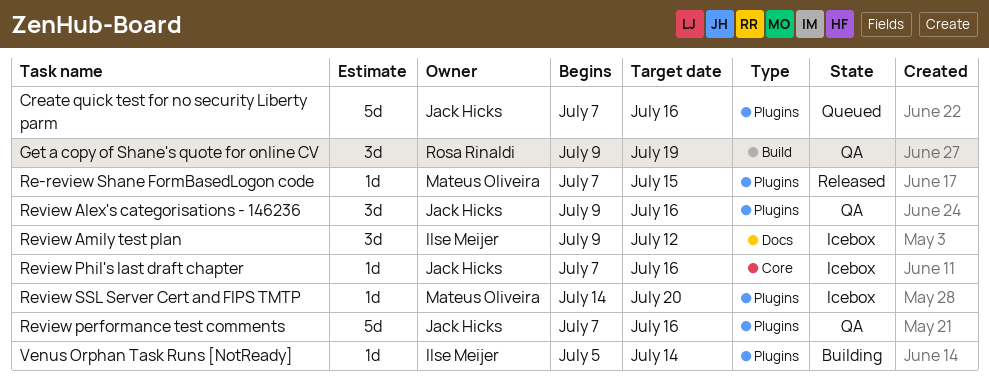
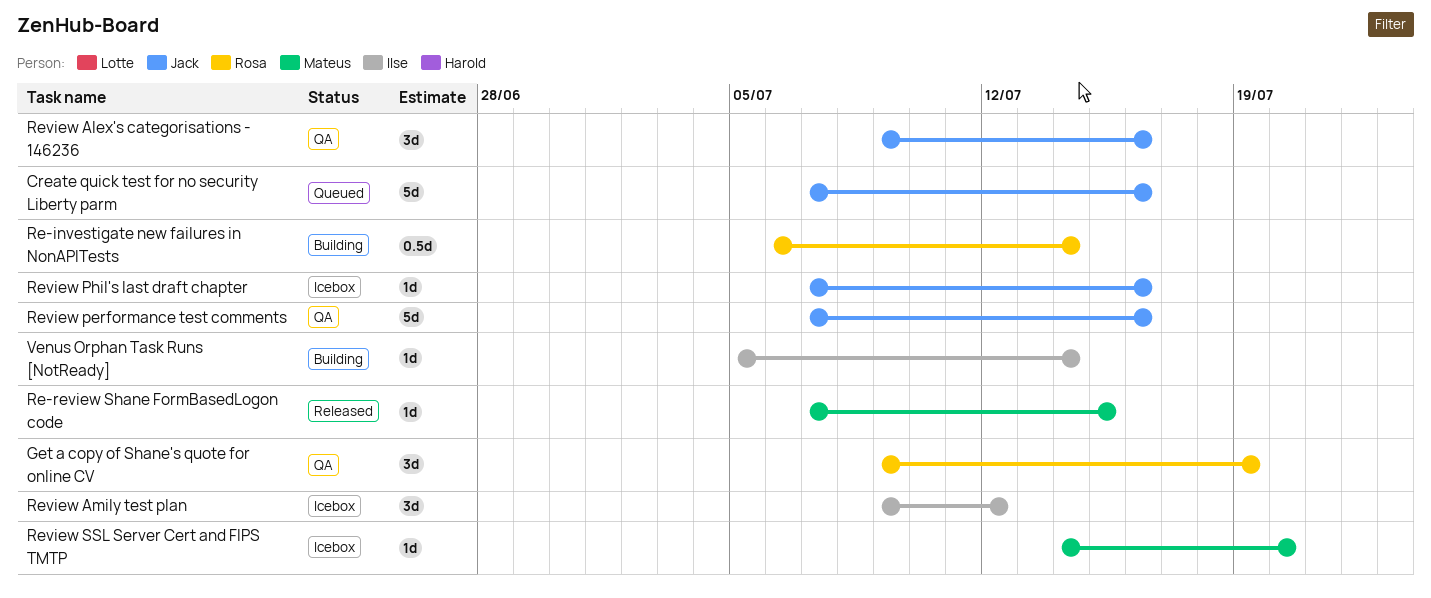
Re-investigate new failures in NonAPITests: none -> present

